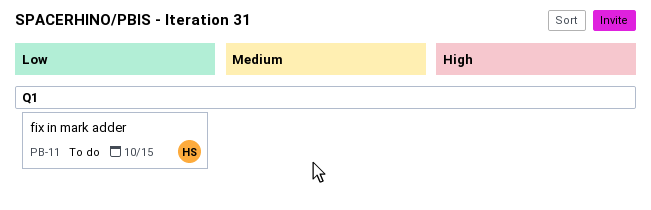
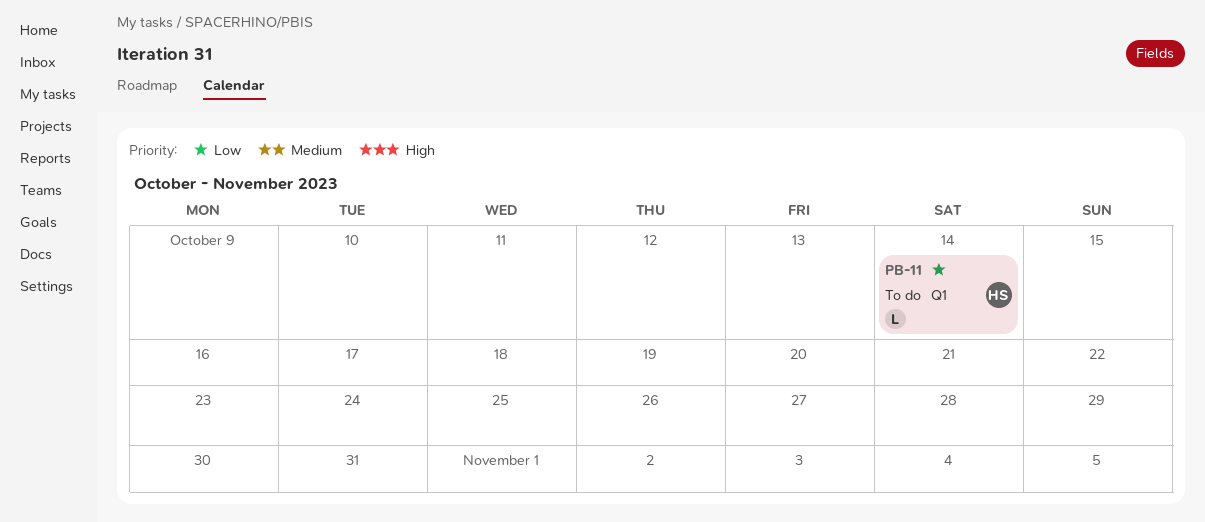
PB-11, due: Oct 15 -> Oct 14

